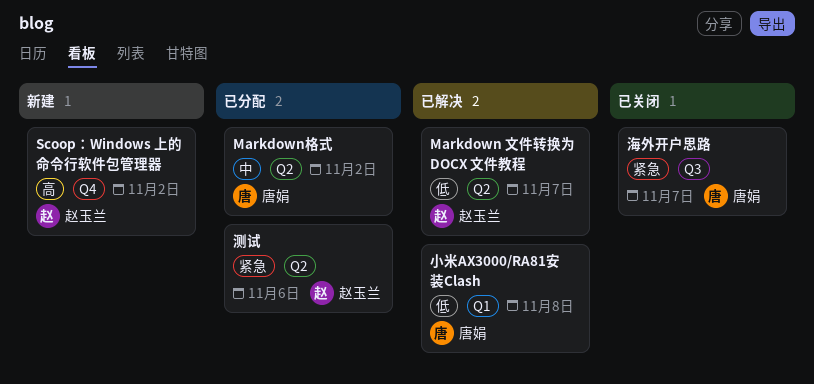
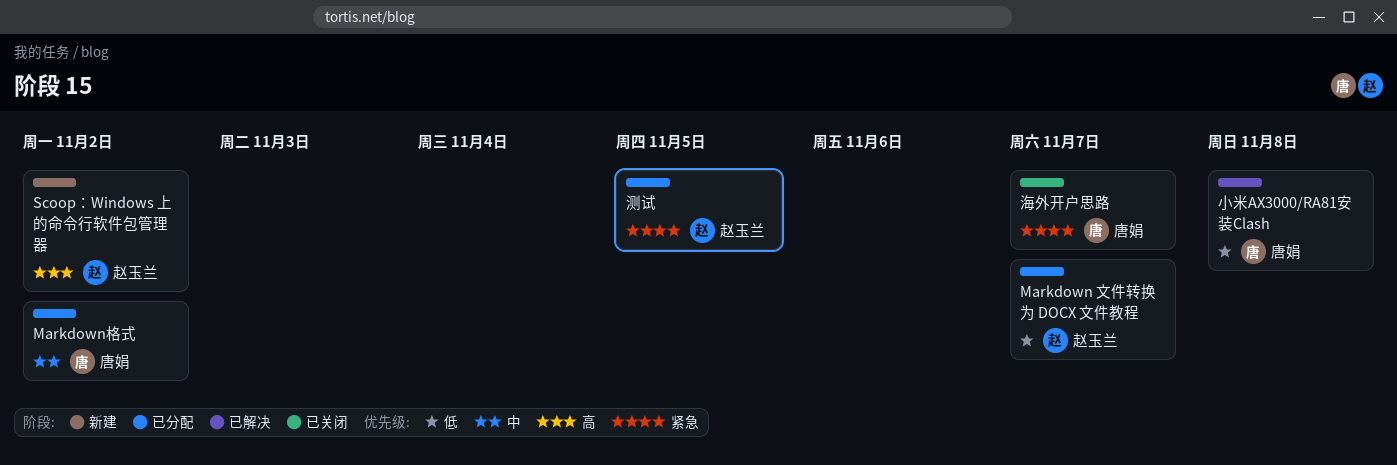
Markdown 文件转换为 DOCX 文件教程, status: 已解决 -> 已分配
测试, due: Nov 6 -> Nov 5

